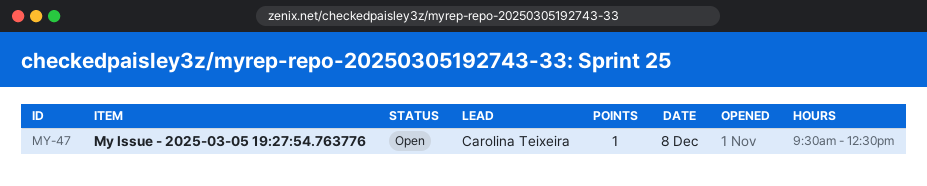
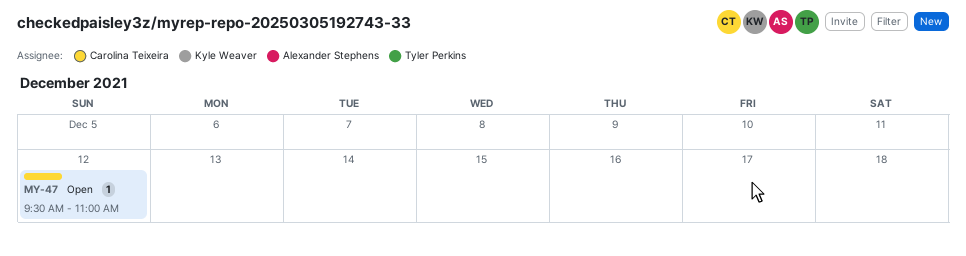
MY-47, day: Dec 8 -> Dec 12
MY-47, ends: 12:30 -> 11:00

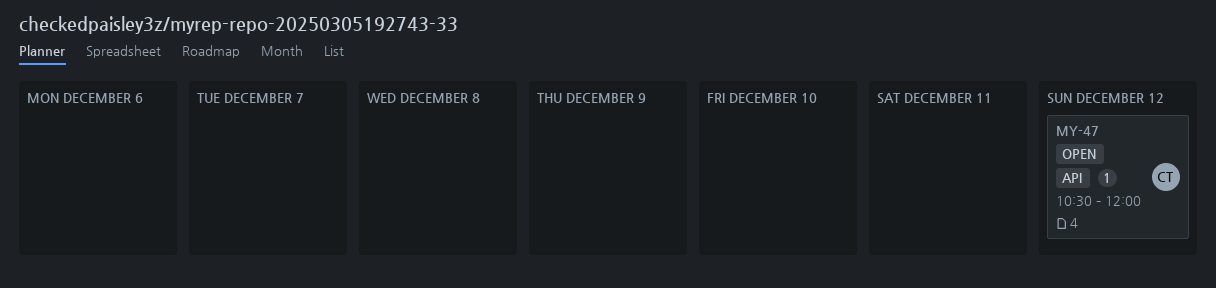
MY-47, begins: 09:30 -> 10:30
MY-47, ends: 11:00 -> 12:00

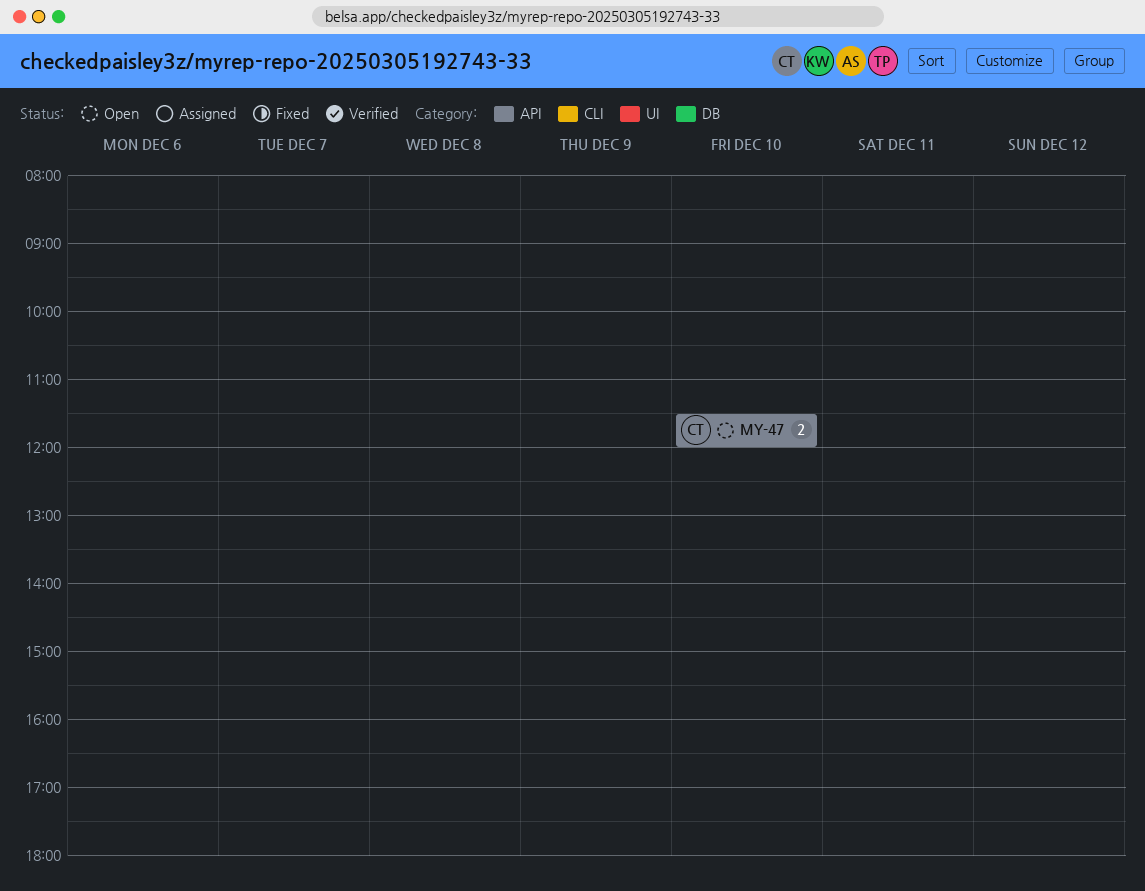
MY-47, estimate: 1 -> 2
MY-47, day: Dec 12 -> Dec 10
MY-47, begins: 10:30 -> 11:30

